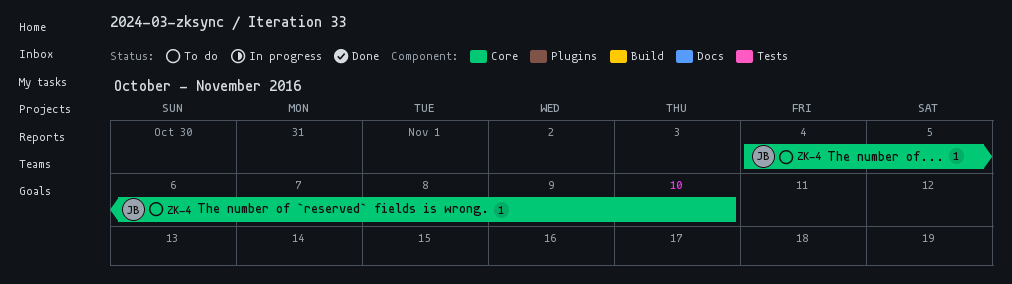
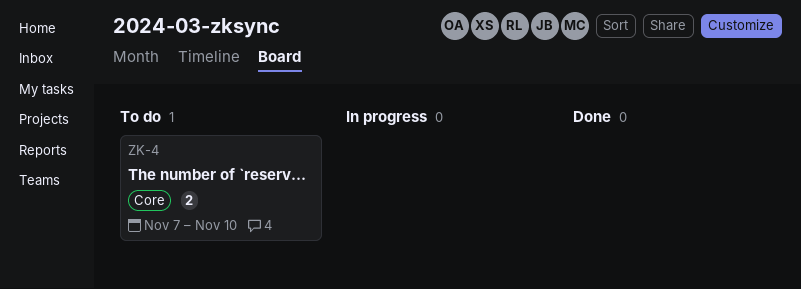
ZK-4, estimate: 1 -> 2
ZK-4, start: Nov 4 -> Nov 7

